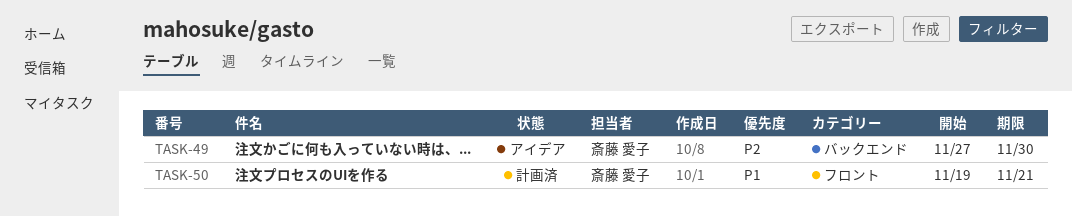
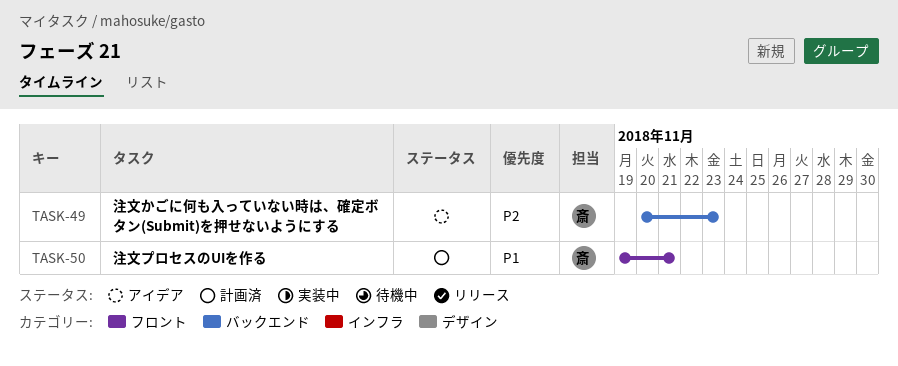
TASK-49, start: Nov 27 -> Nov 20
TASK-49, due: Nov 30 -> Nov 23

